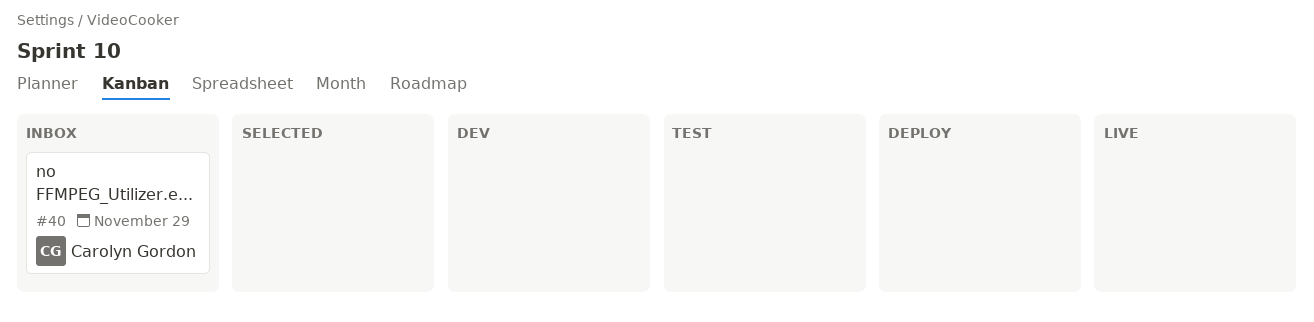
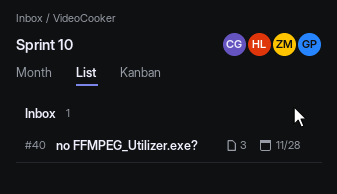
#40, due: Nov 29 -> Nov 28

